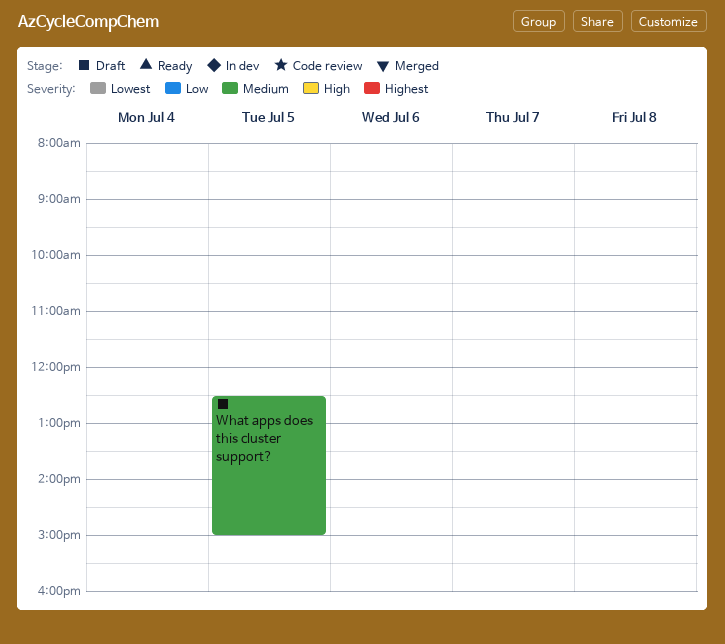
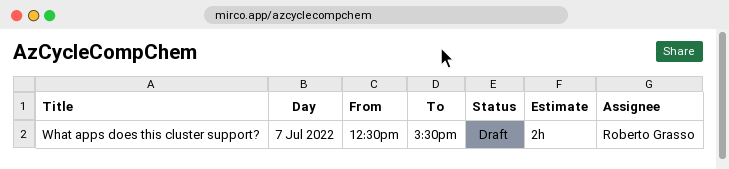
What apps does this cluster support?, day: Jul 5 -> Jul 7
What apps does this cluster support?, ends: 15:00 -> 15:30

